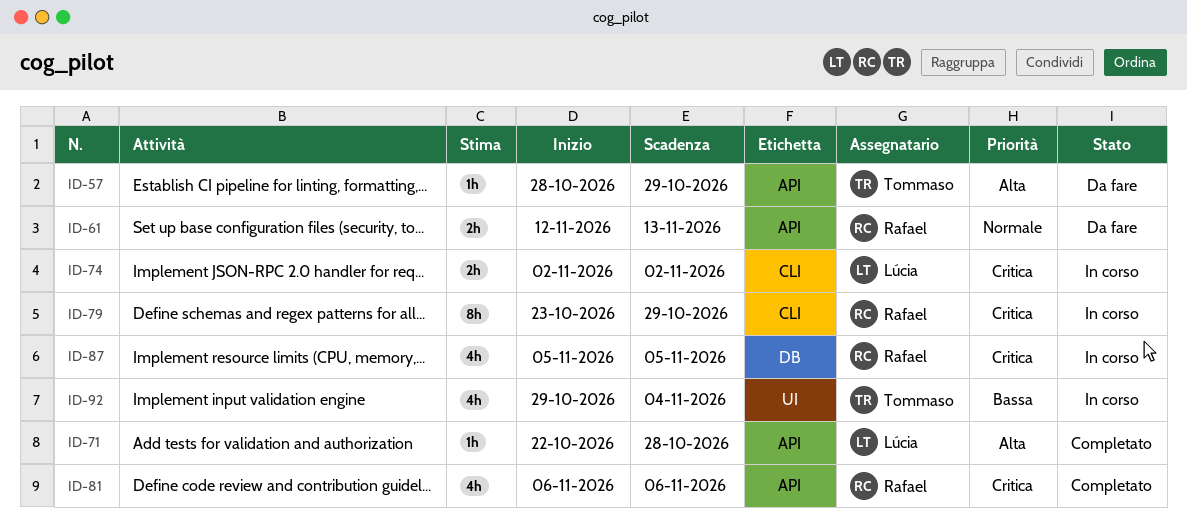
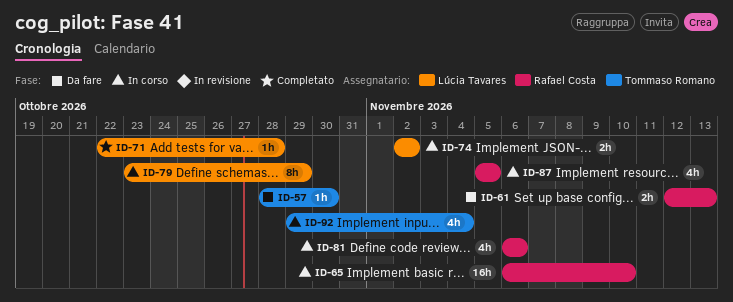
ID-57, due: Oct 29 -> Oct 30
ID-65: none -> present
ID-79, owner: Rafael Costa -> Lúcia Tavares
ID-81, status: Completato -> In corso

